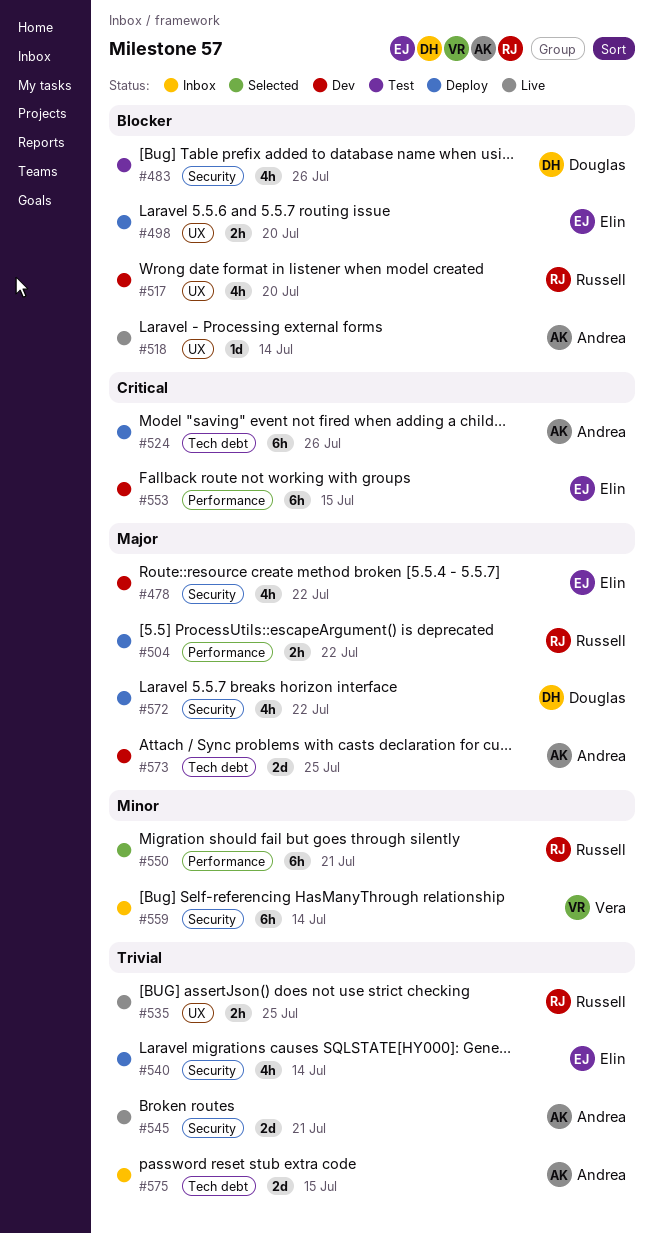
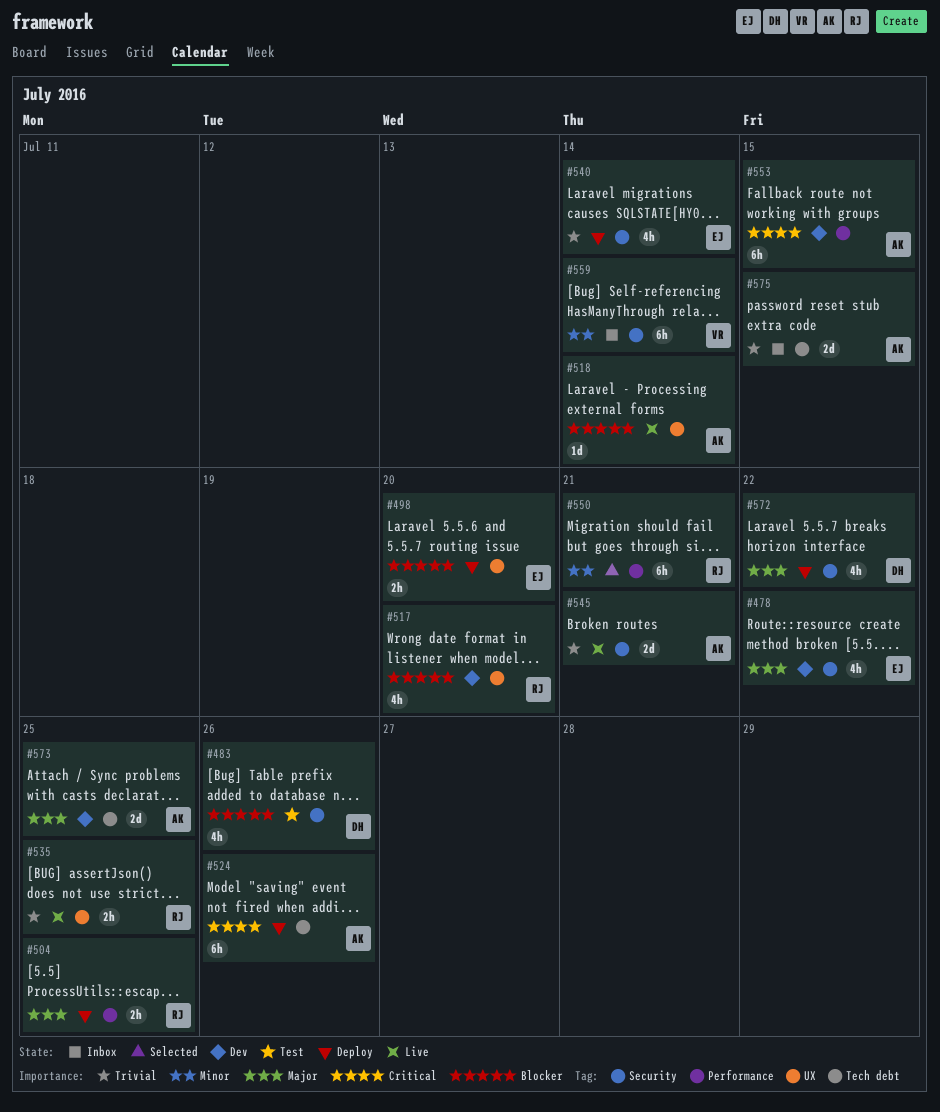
#504, due: Jul 22 -> Jul 25
#553, owner: Elin -> Andrea

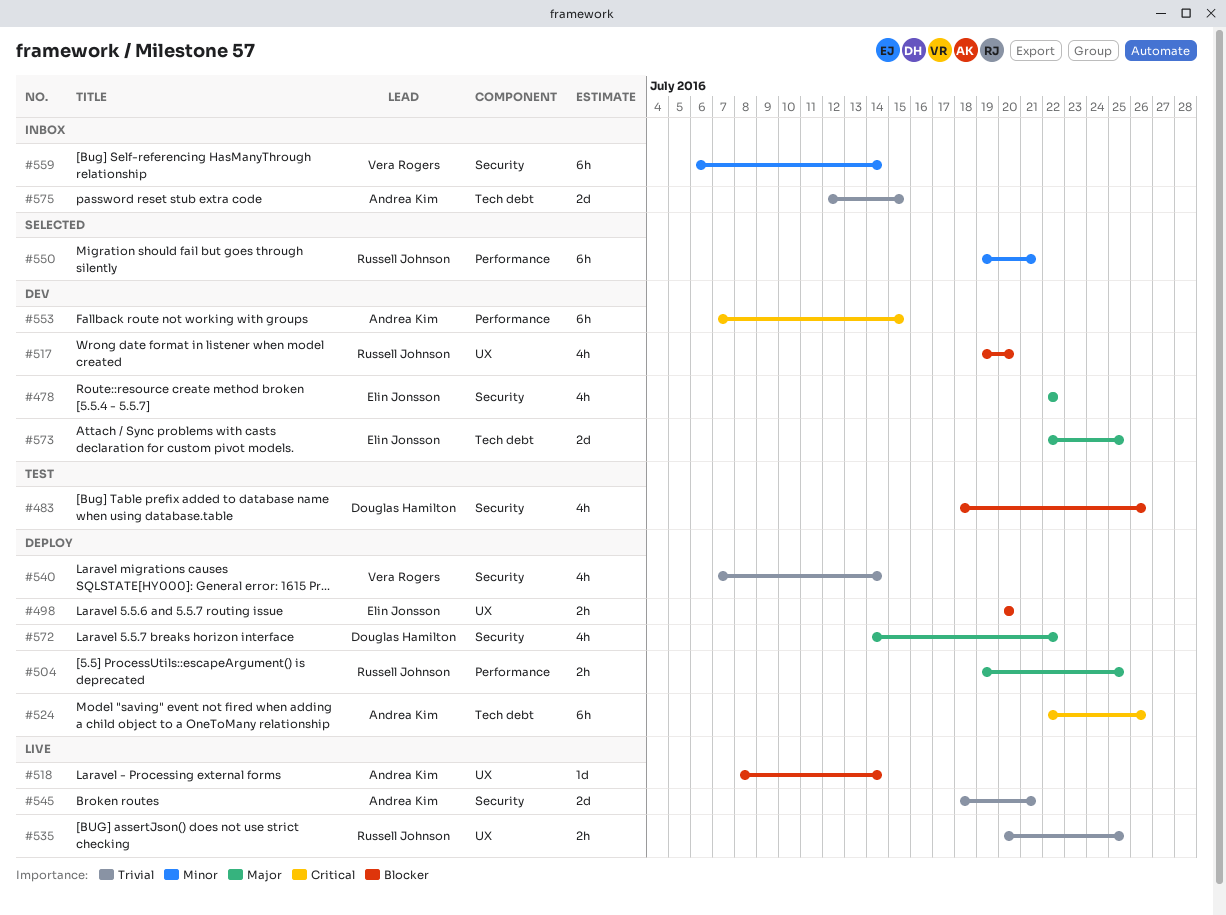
#540, owner: Elin Jonsson -> Vera Rogers
#573, owner: Andrea Kim -> Elin Jonsson

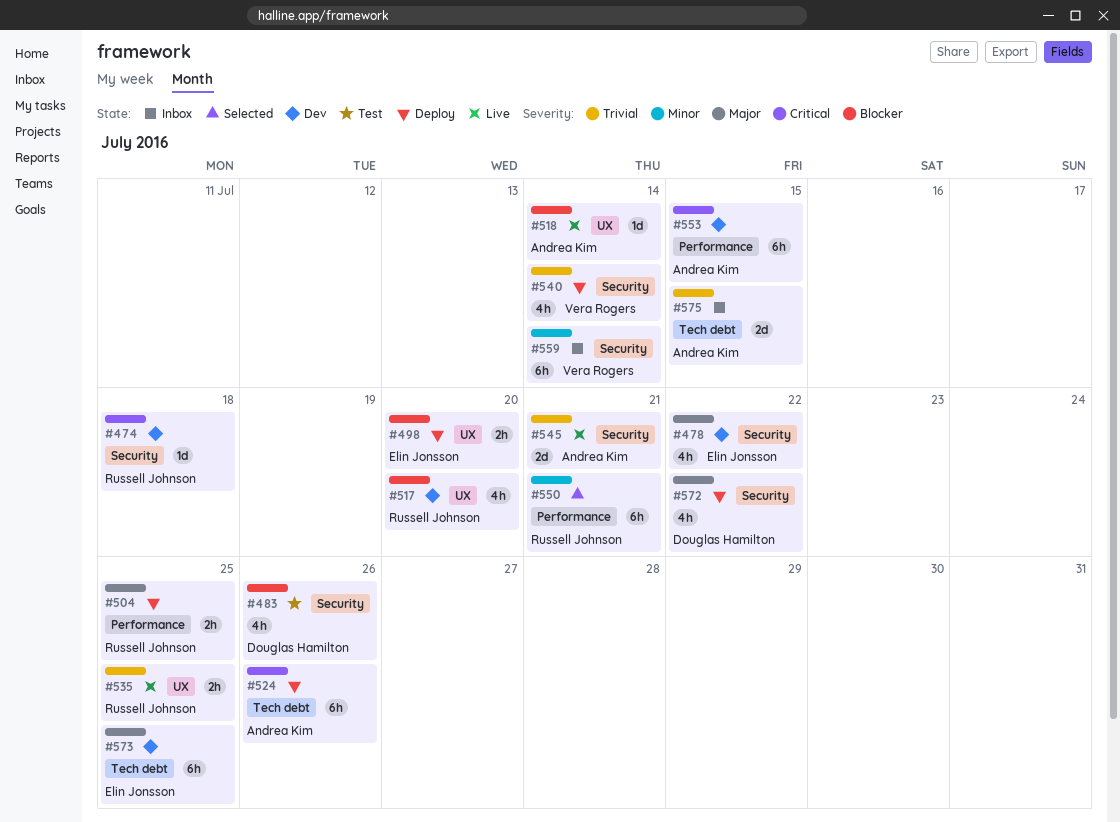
#474: none -> present
#573, estimate: 2d -> 6h

